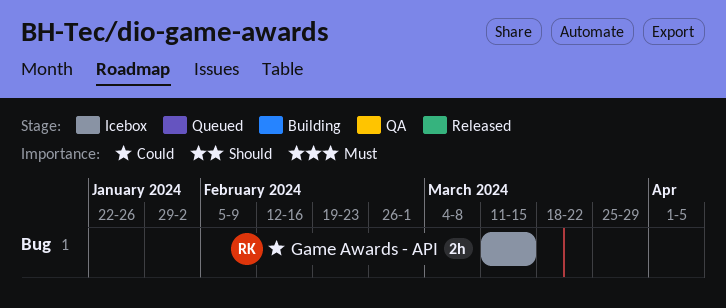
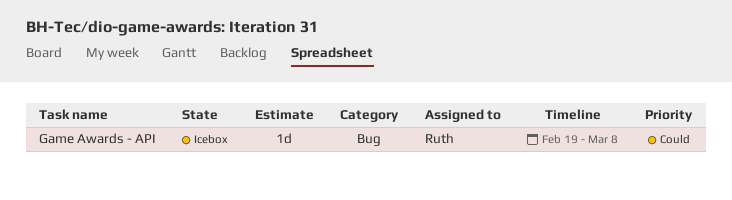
Game Awards - API, estimate: 2h -> 1d
Game Awards - API, start: Mar 11 -> Feb 19
Game Awards - API, due: Mar 15 -> Mar 8

